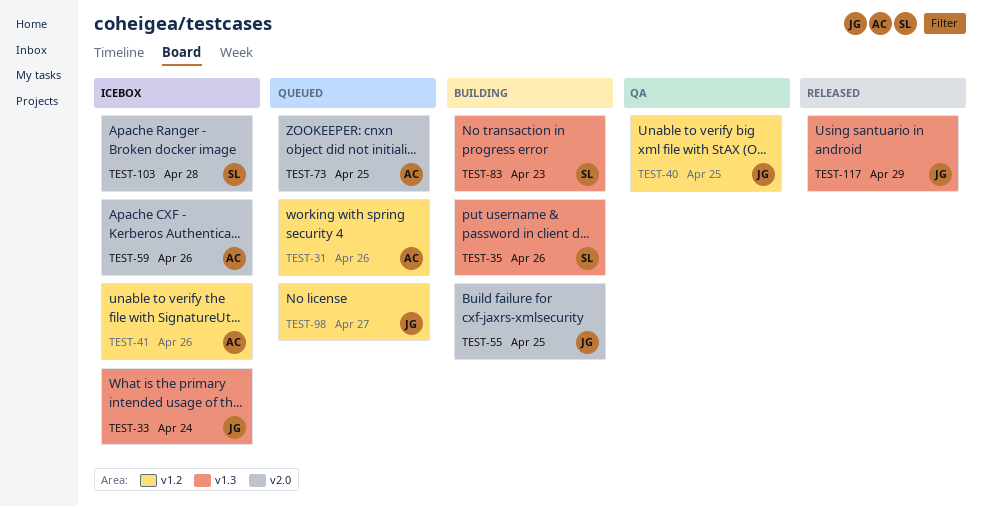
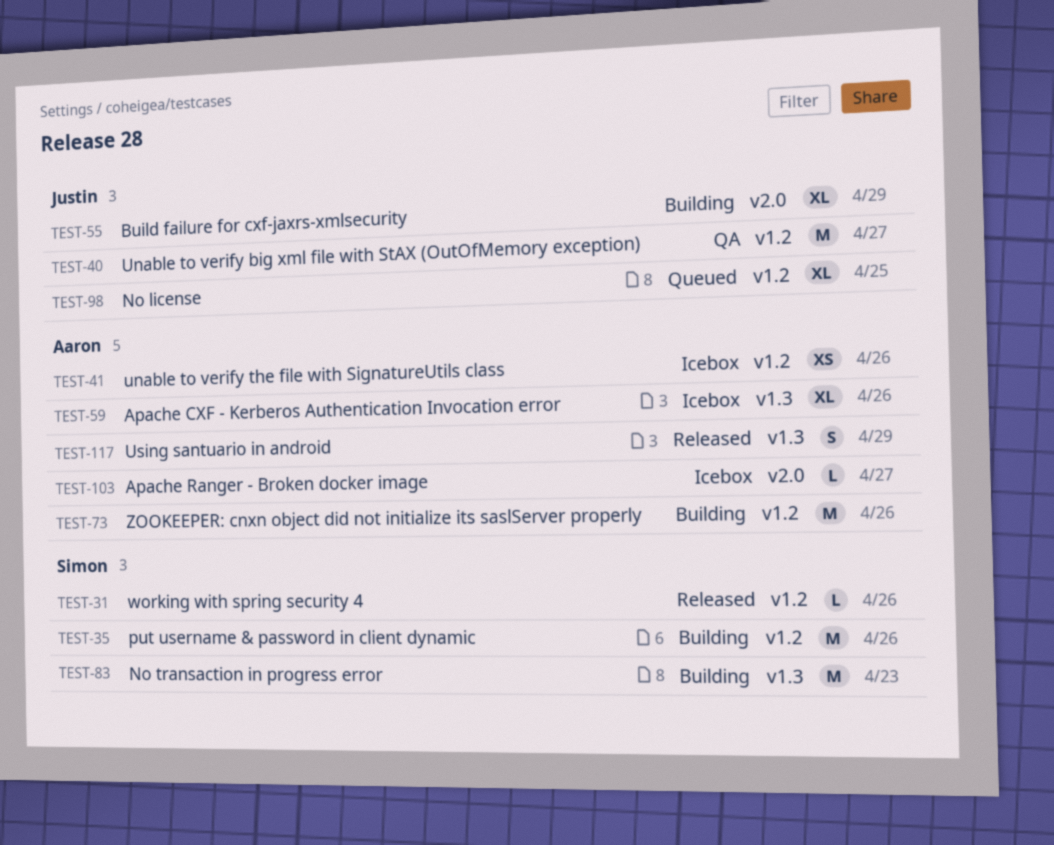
TEST-31, status: Queued -> Released
TEST-31, owner: Aaron -> Simon
TEST-33: present -> none
TEST-35, label: v1.3 -> v1.2
TEST-40, due: Apr 25 -> Apr 27
TEST-55, due: Apr 25 -> Apr 29
TEST-59, label: v2.0 -> v1.3
TEST-73, status: Queued -> Building
TEST-73, label: v2.0 -> v1.2
TEST-73, due: Apr 25 -> Apr 26
TEST-98, due: Apr 27 -> Apr 25
TEST-103, owner: Simon -> Aaron
TEST-103, due: Apr 28 -> Apr 27
TEST-117, owner: Justin -> Aaron

